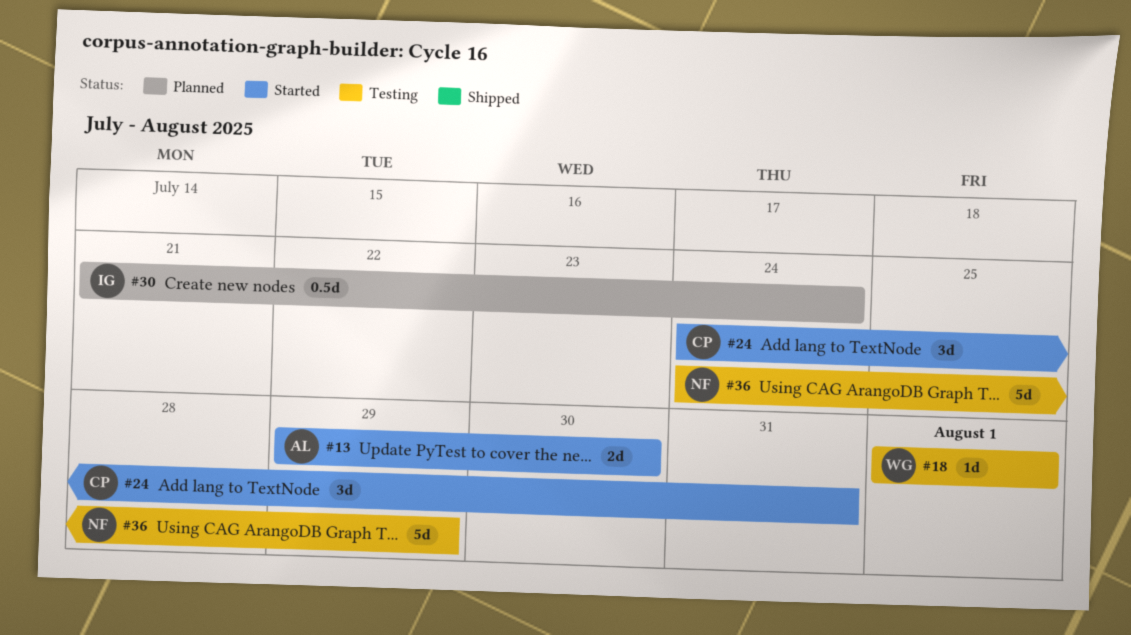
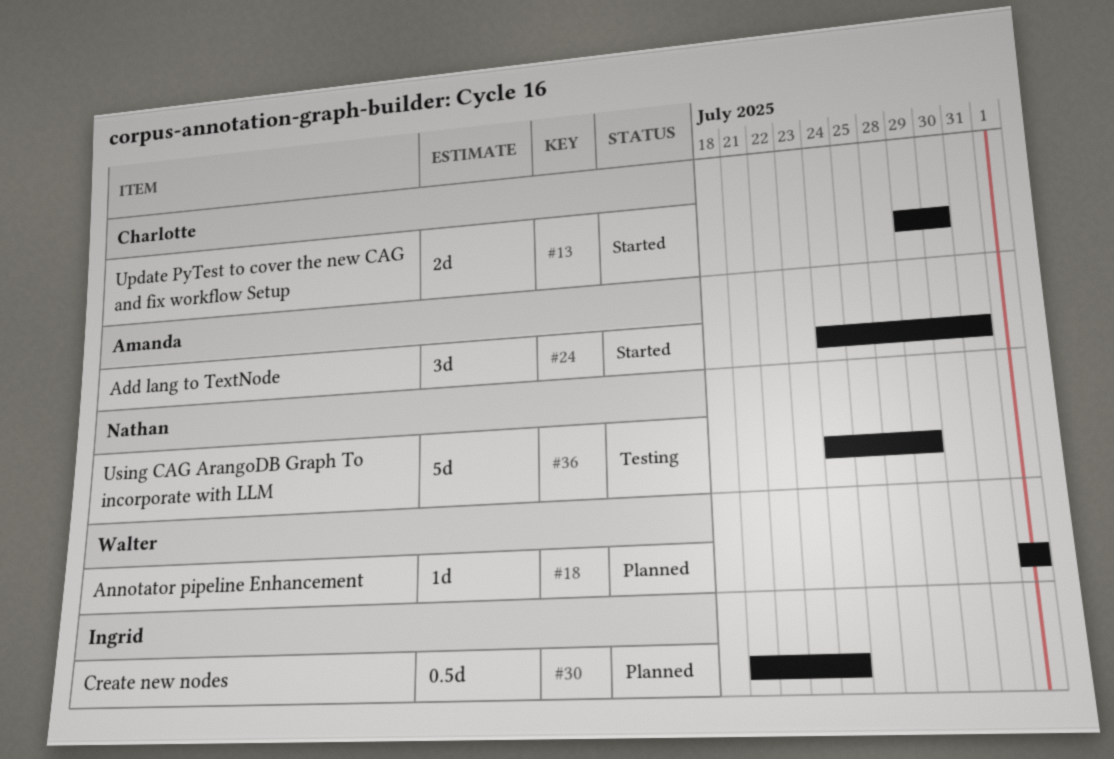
#13, owner: Amanda -> Charlotte
#18, status: Testing -> Planned
#24, owner: Charlotte -> Amanda

